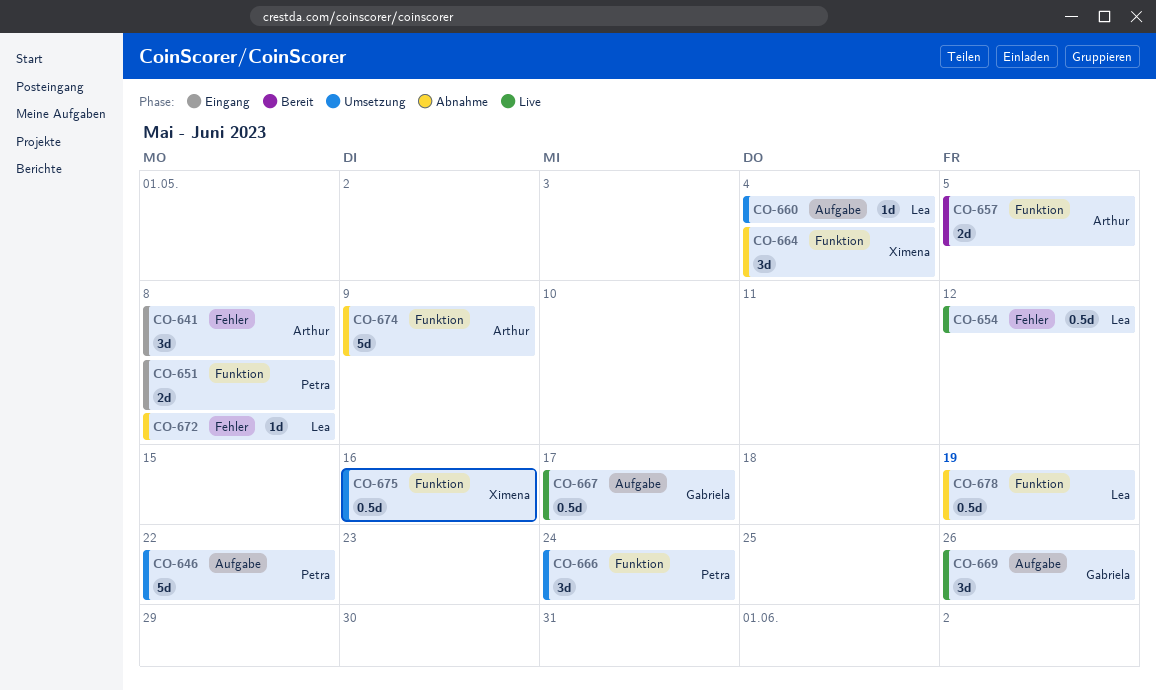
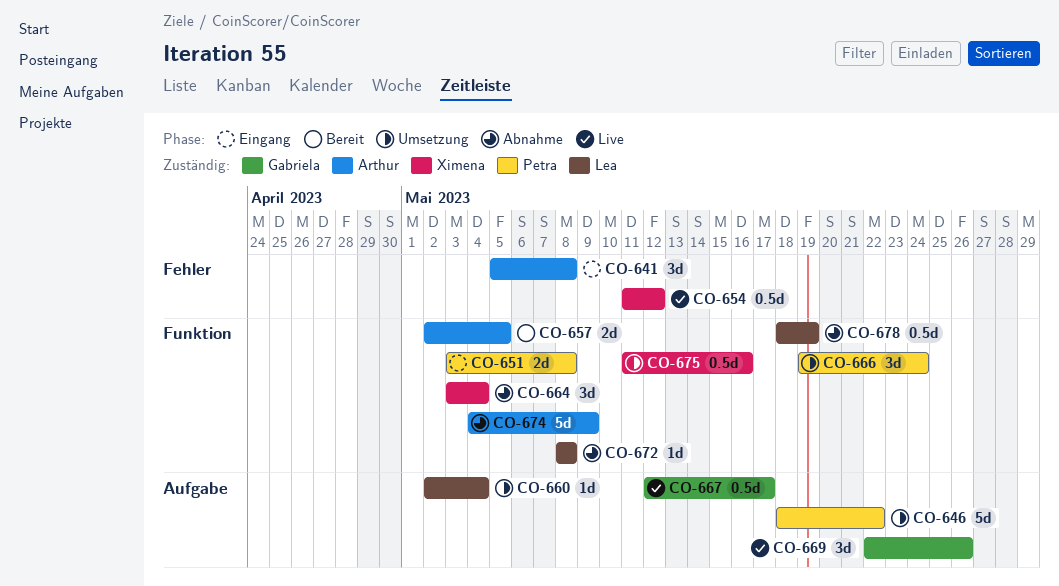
CO-654, owner: Lea -> Ximena
CO-672, label: Fehler -> Funktion

